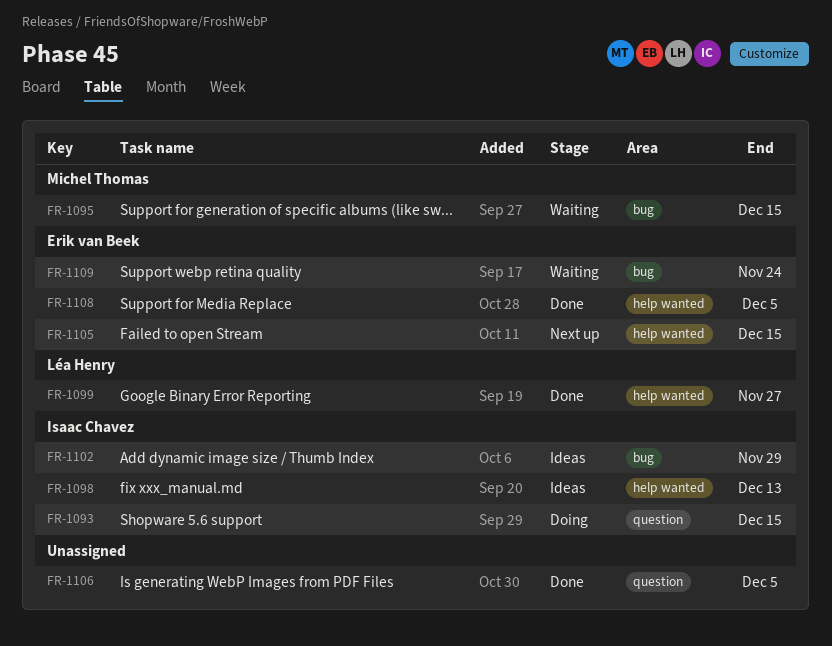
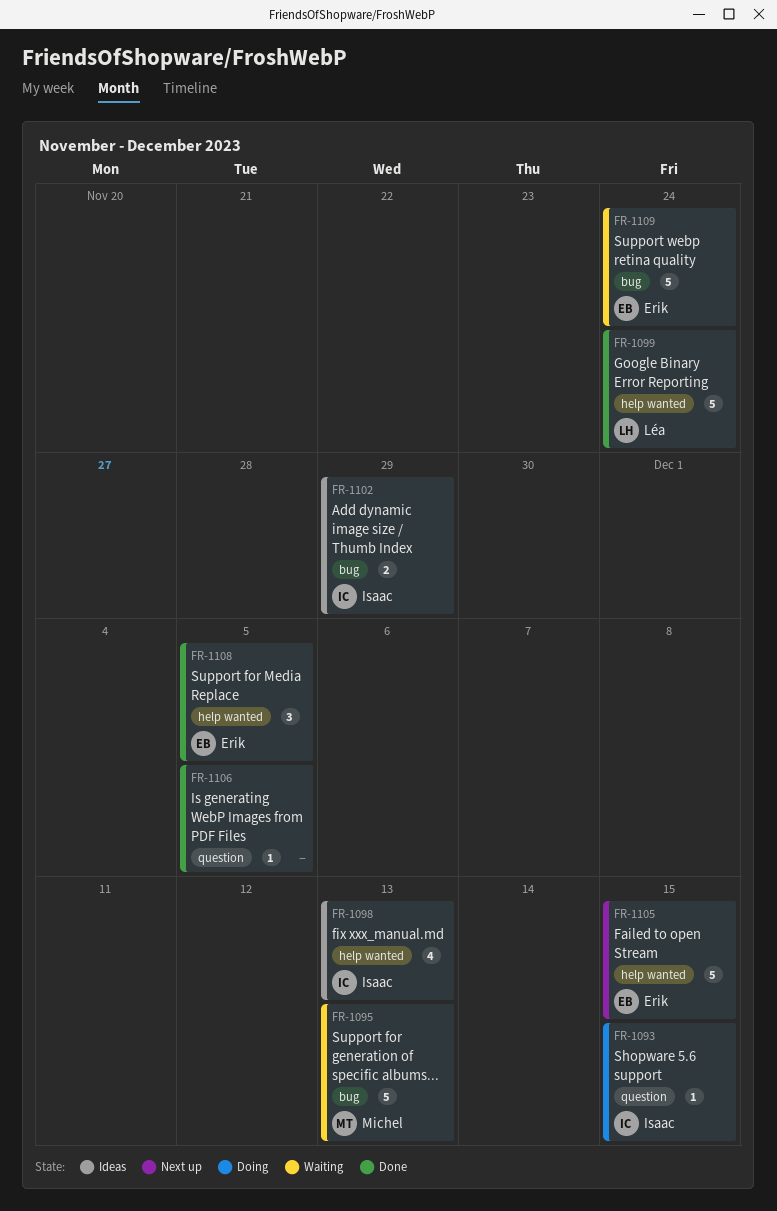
FR-1095, due: Dec 15 -> Dec 13
FR-1099, due: Nov 27 -> Nov 24

